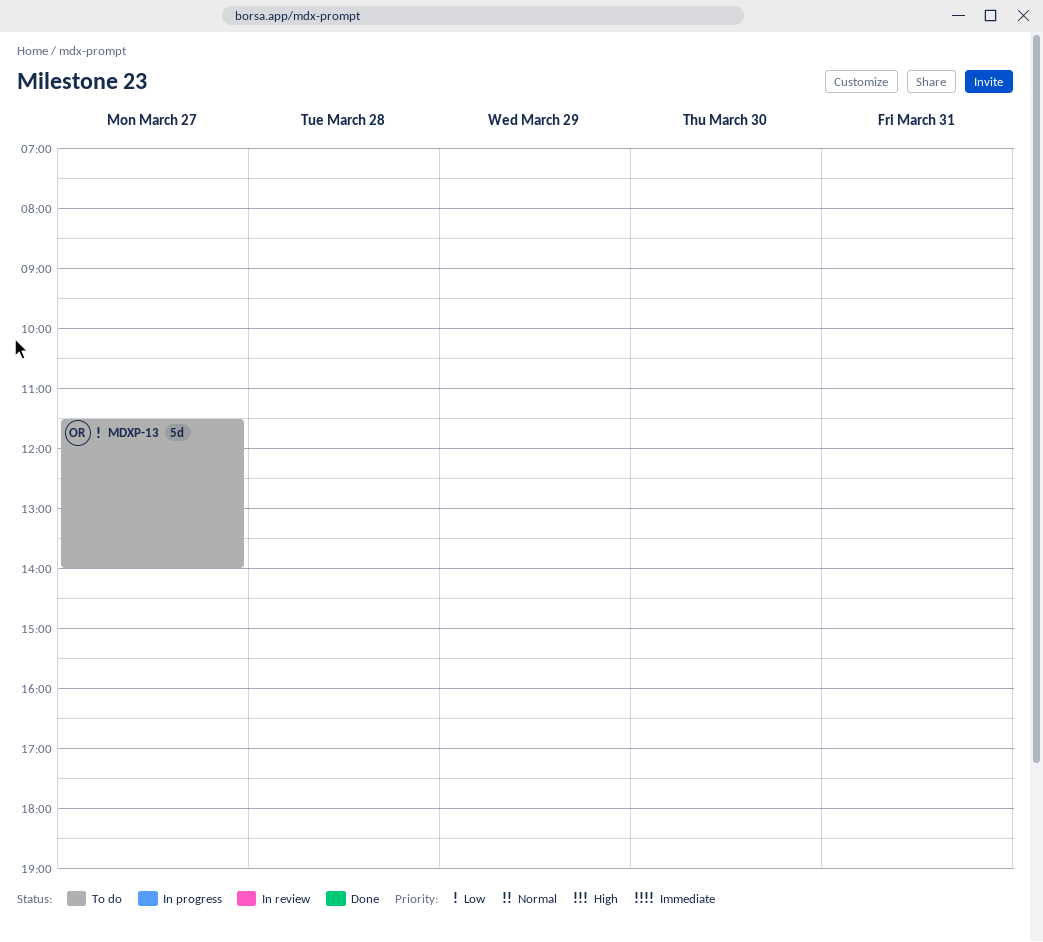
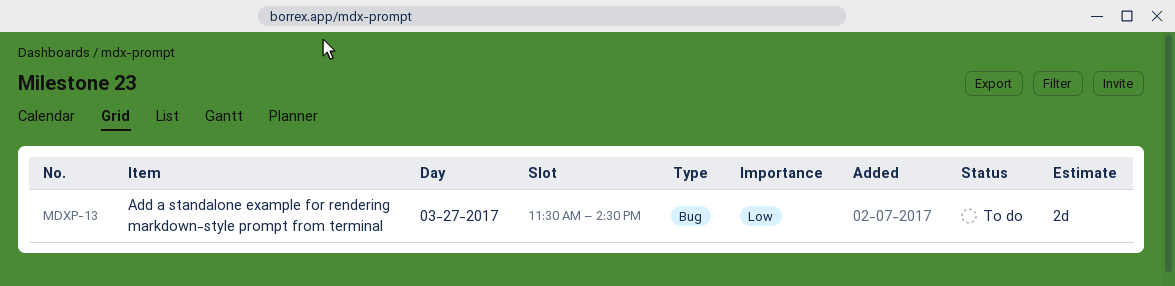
MDXP-13, estimate: 5d -> 2d
MDXP-13, ends: 14:00 -> 14:30

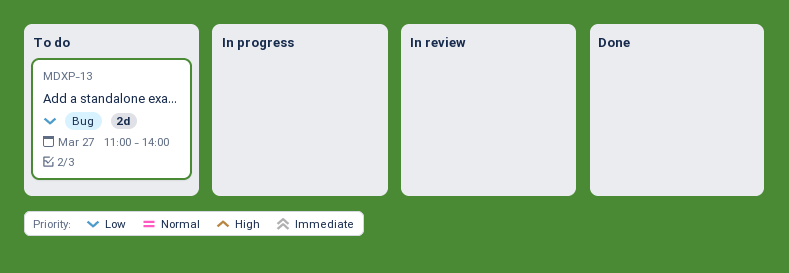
MDXP-13, begins: 11:30 -> 11:00
MDXP-13, ends: 14:30 -> 14:00

